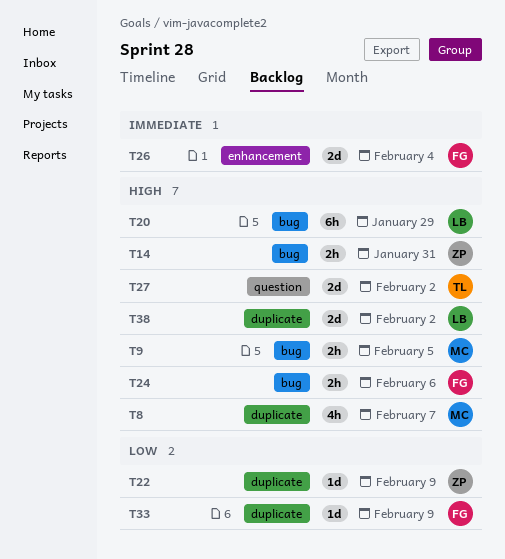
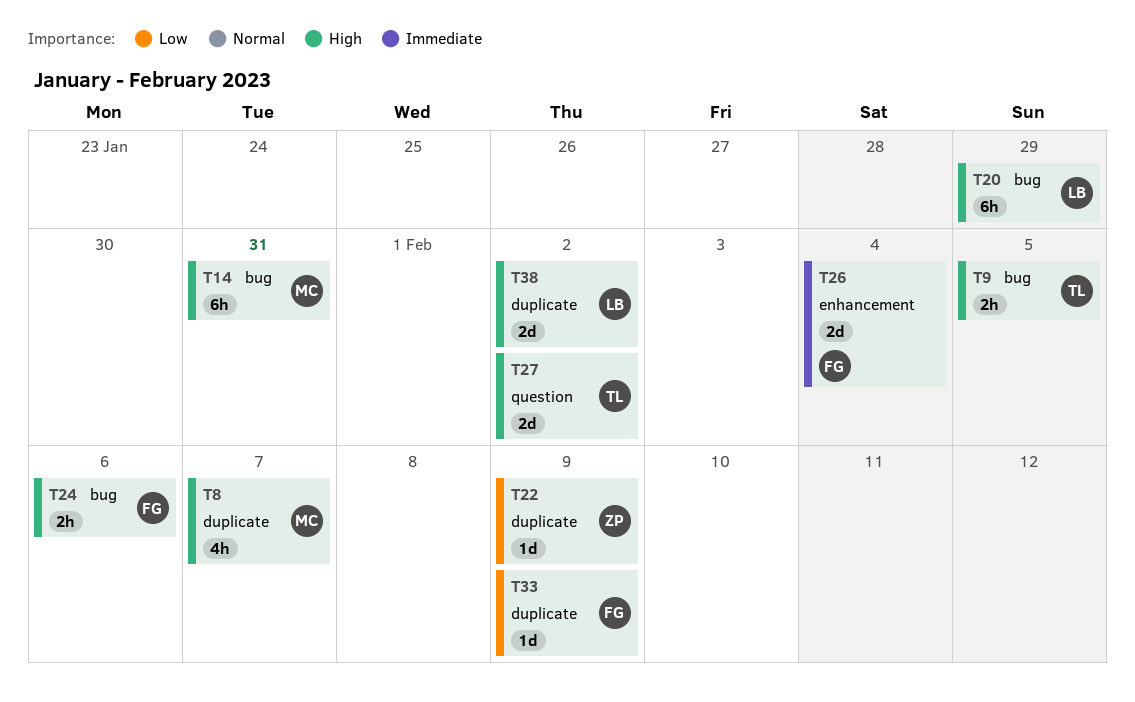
T9, owner: MC -> TL
T14, owner: ZP -> MC
T14, estimate: 2h -> 6h

